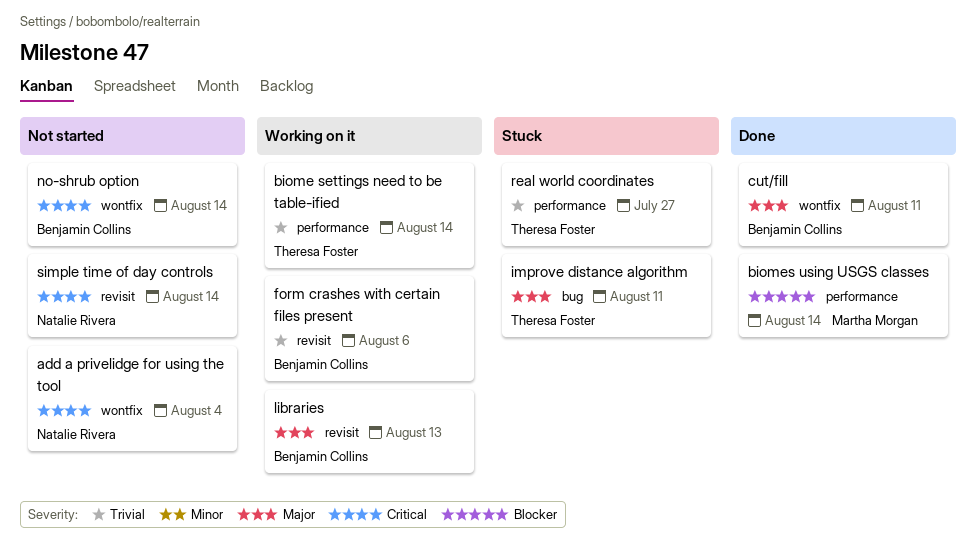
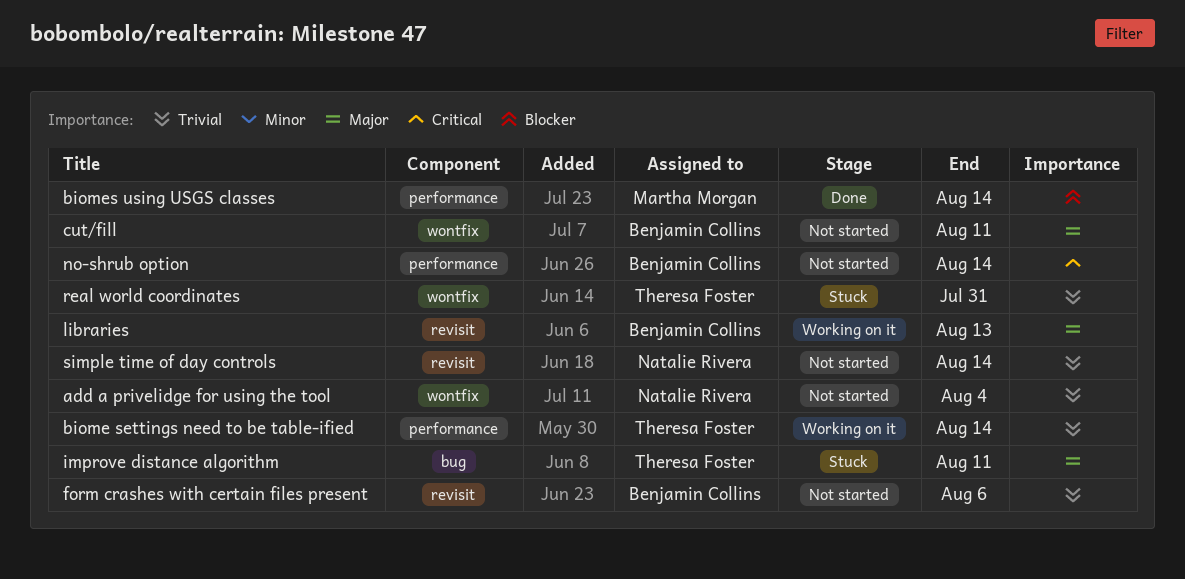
add a privelidge for using the tool, priority: Critical -> Trivial
cut/fill, status: Done -> Not started
form crashes with certain files present, status: Working on it -> Not started
no-shrub option, label: wontfix -> performance
real world coordinates, label: performance -> wontfix
real world coordinates, due: Jul 27 -> Jul 31
simple time of day controls, priority: Critical -> Trivial

